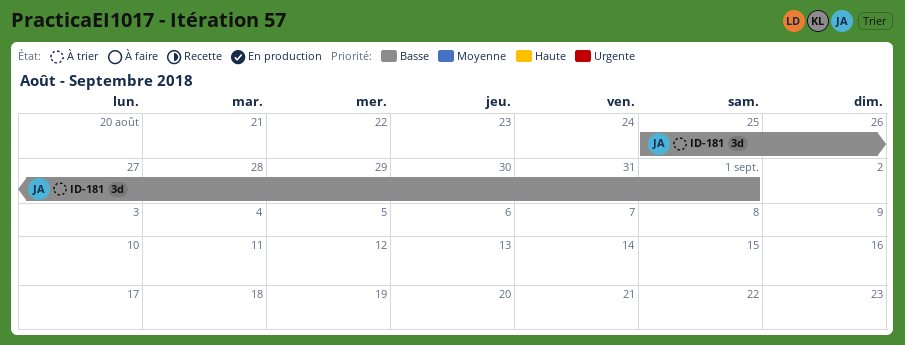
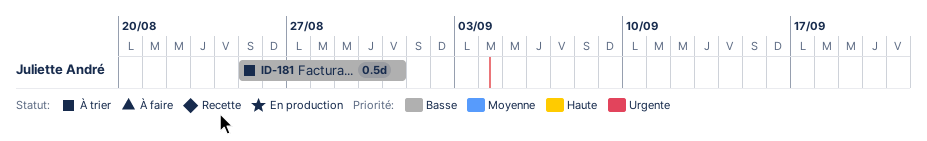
ID-181, estimate: 3d -> 0.5d
ID-181, due: Sep 1 -> Aug 31

